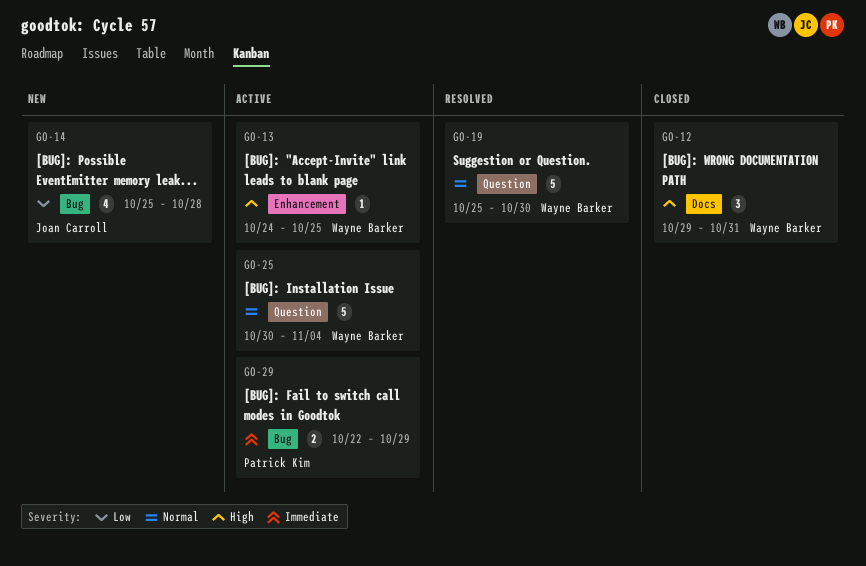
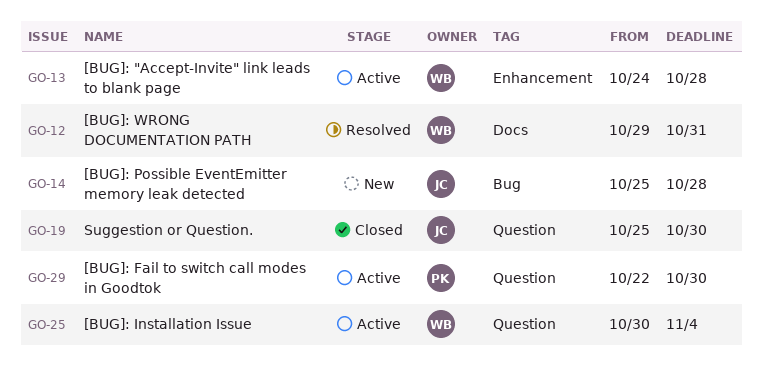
GO-12, status: Closed -> Resolved
GO-13, due: Oct 25 -> Oct 28
GO-19, status: Resolved -> Closed
GO-19, owner: Wayne Barker -> Joan Carroll
GO-29, label: Bug -> Question
GO-29, due: Oct 29 -> Oct 30

